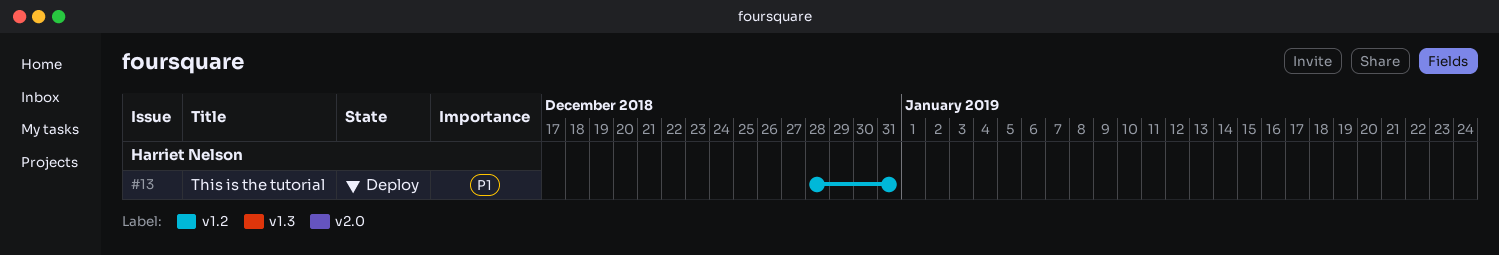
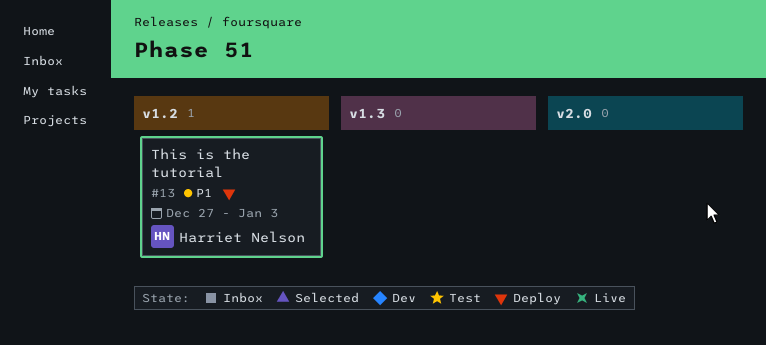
#13, start: Dec 28 -> Dec 27
#13, due: Dec 31 -> Jan 3

